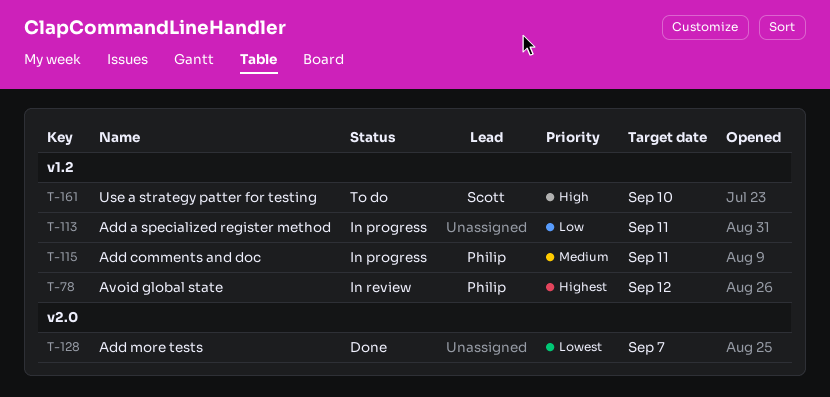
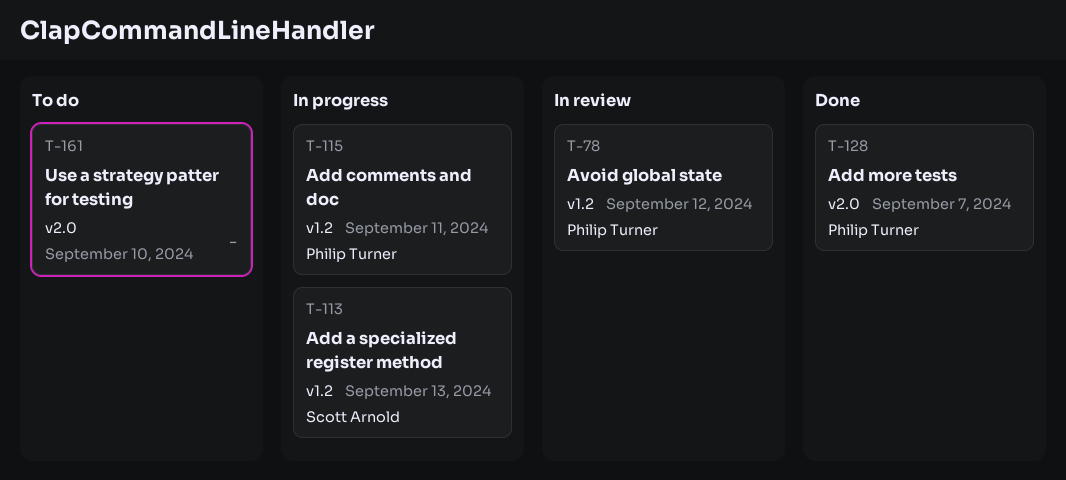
T-113, owner: none -> Scott Arnold
T-113, due: Sep 11 -> Sep 13
T-128, owner: none -> Philip Turner
T-161, owner: Scott Arnold -> none
T-161, label: v1.2 -> v2.0

